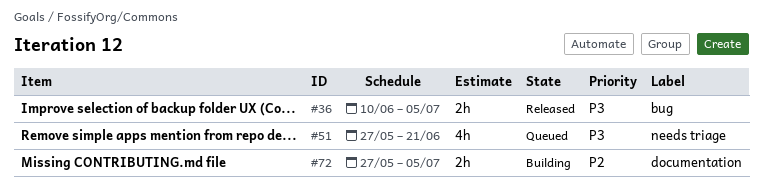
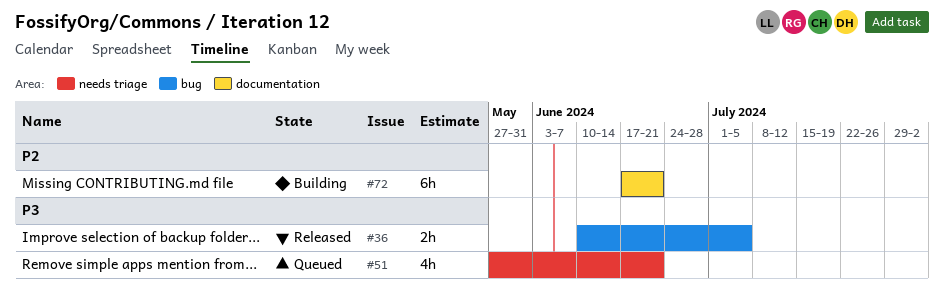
#72, estimate: 2h -> 6h
#72, start: May 27 -> Jun 17
#72, due: Jul 5 -> Jun 21

